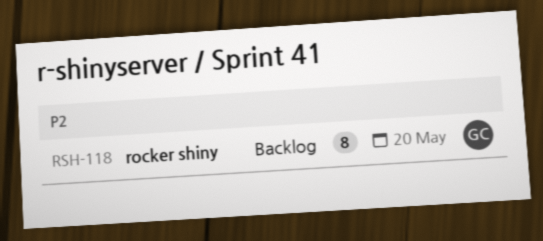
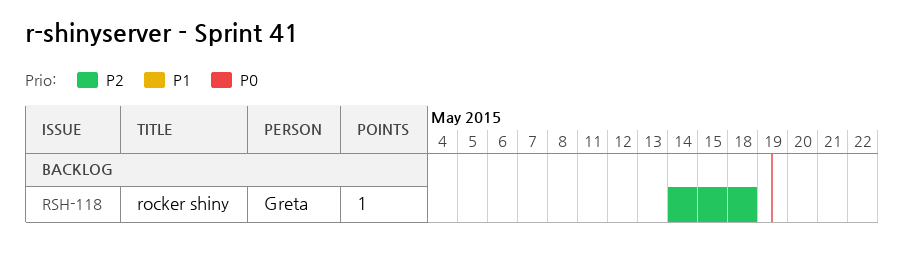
RSH-118, estimate: 8 -> 1
RSH-118, due: May 20 -> May 18

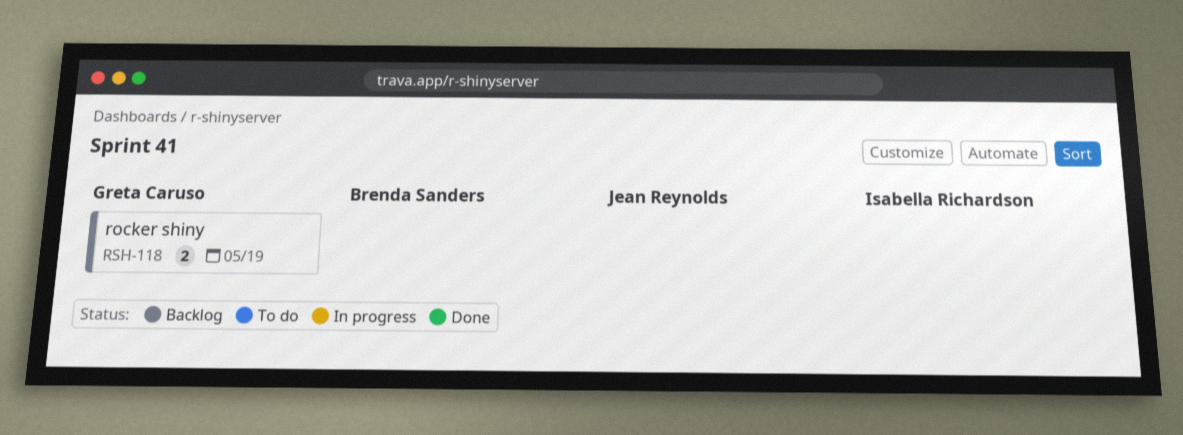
RSH-118, estimate: 1 -> 2
RSH-118, due: May 18 -> May 19

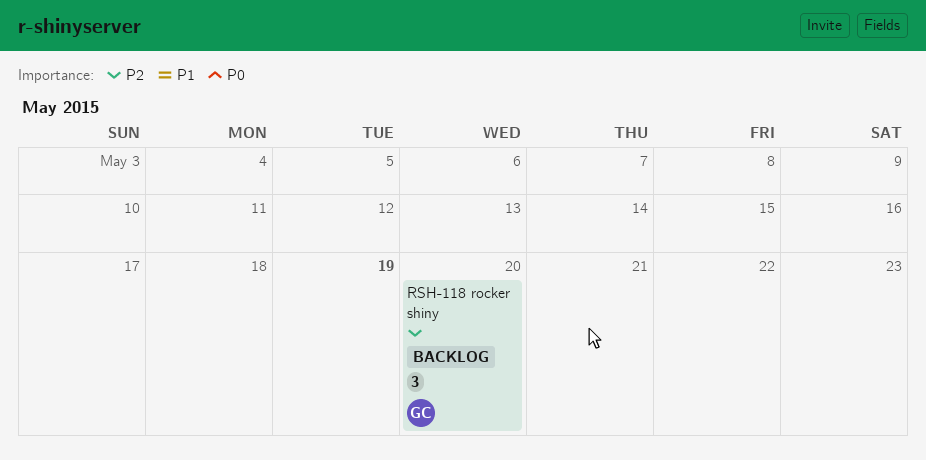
RSH-118, estimate: 2 -> 3
RSH-118, due: May 19 -> May 20

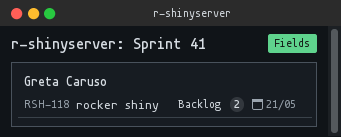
RSH-118, estimate: 3 -> 2
RSH-118, due: May 20 -> May 21

